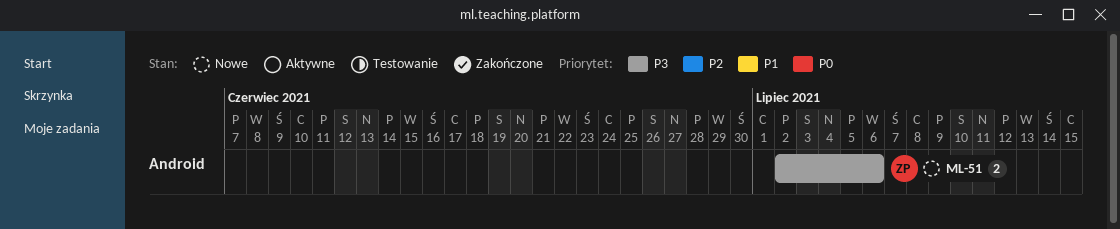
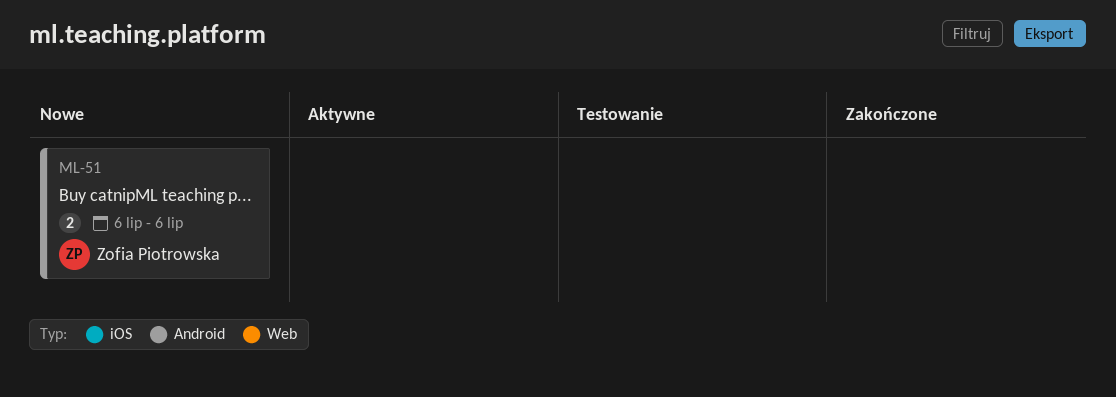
ML-51, start: Jul 2 -> Jul 6

